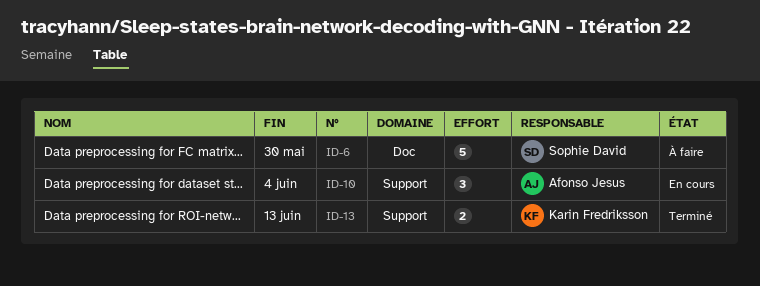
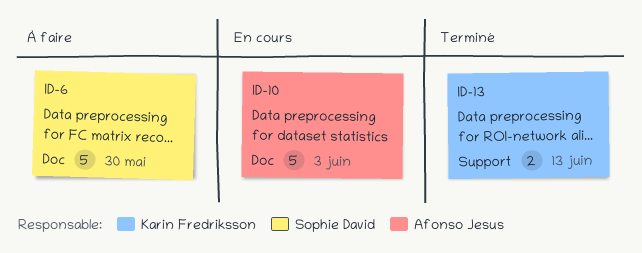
ID-10, label: Support -> Doc
ID-10, estimate: 3 -> 5
ID-10, due: Jun 4 -> Jun 3

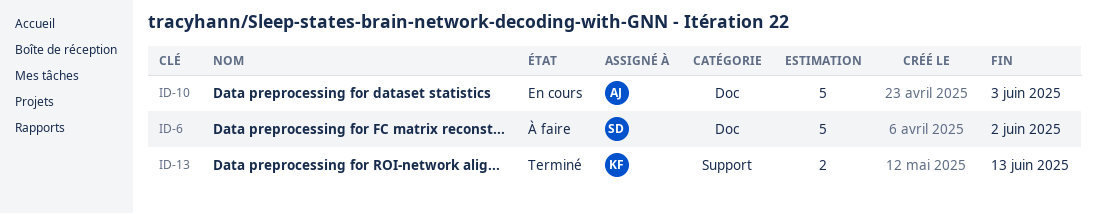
ID-6, due: May 30 -> Jun 2

